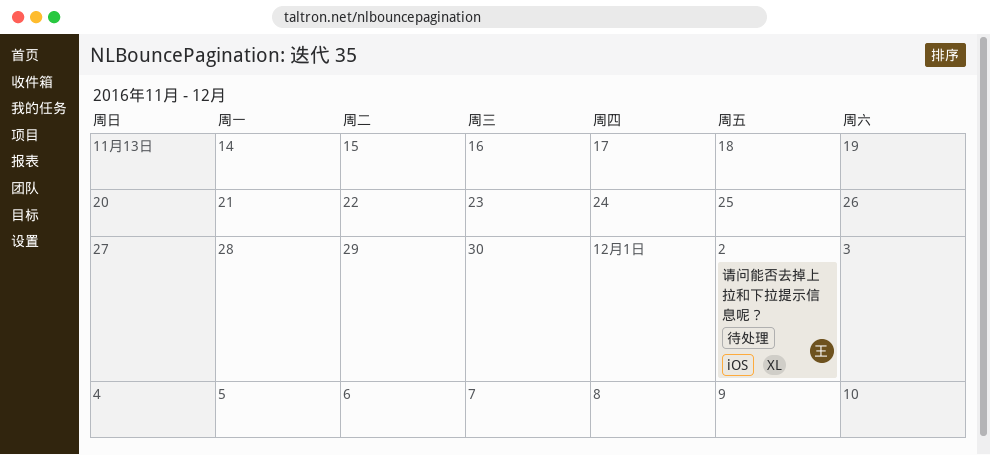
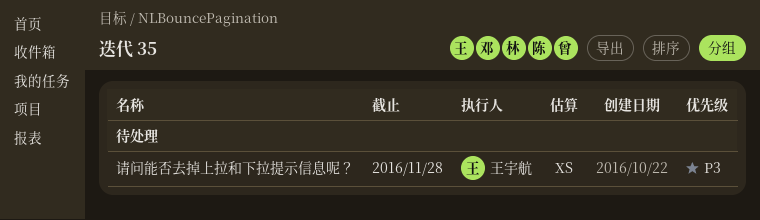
请问能否去掉上拉和下拉提示信息呢？, estimate: XL -> XS
请问能否去掉上拉和下拉提示信息呢？, due: Dec 2 -> Nov 28

